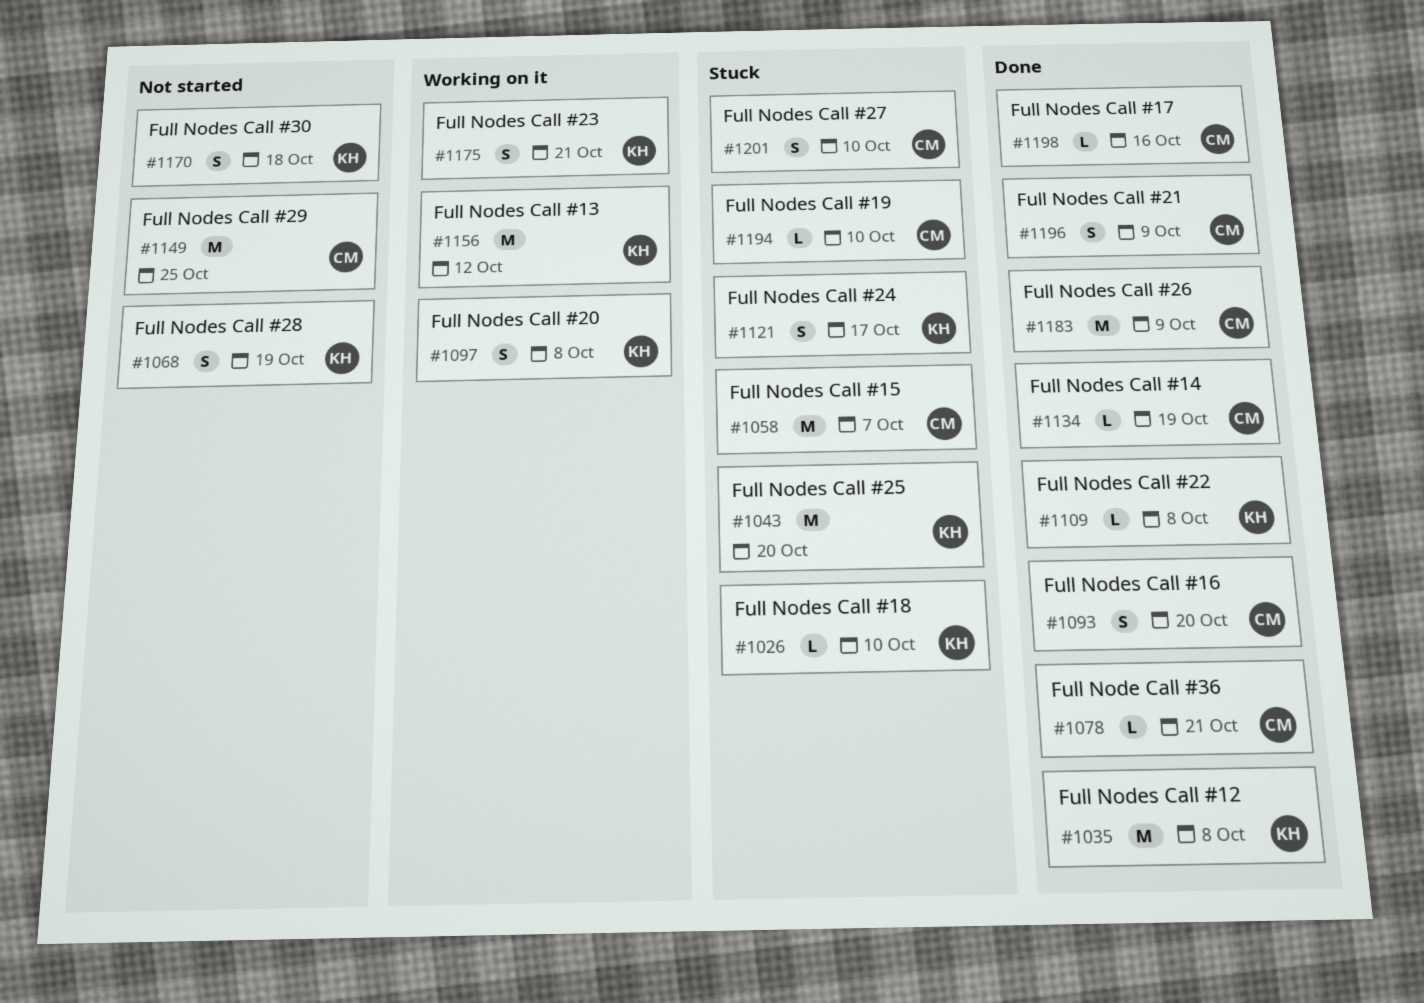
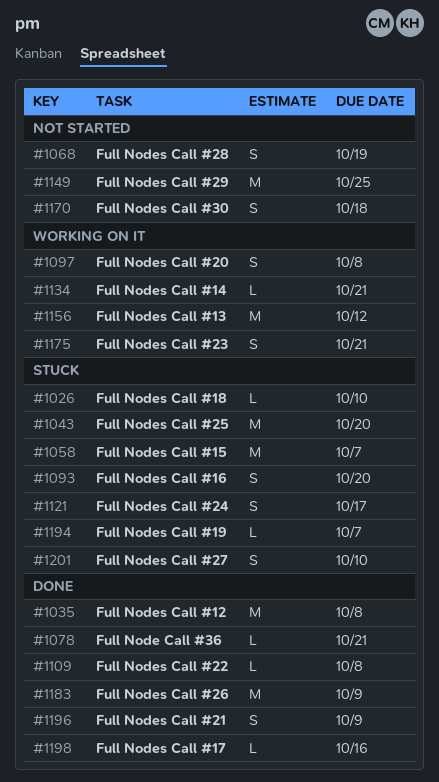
#1093, status: Done -> Stuck
#1134, status: Done -> Working on it
#1134, due: Oct 19 -> Oct 21
#1194, due: Oct 10 -> Oct 7

